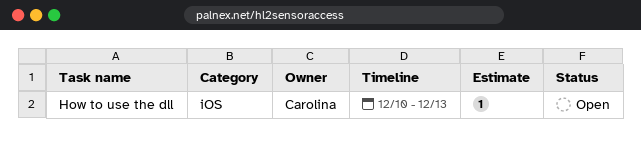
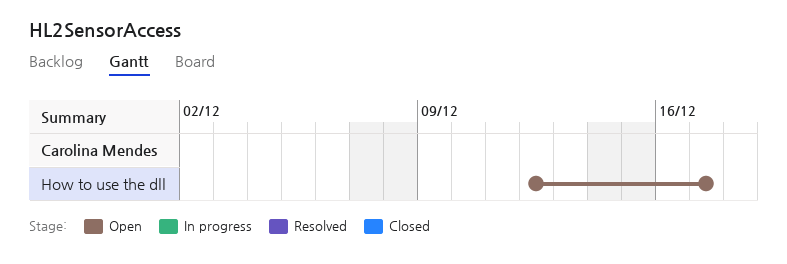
How to use the dll, start: Dec 10 -> Dec 12
How to use the dll, due: Dec 13 -> Dec 17

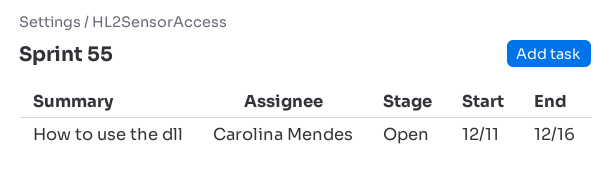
How to use the dll, start: Dec 12 -> Dec 11
How to use the dll, due: Dec 17 -> Dec 16

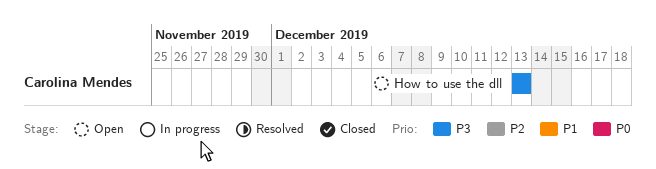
How to use the dll, start: Dec 11 -> Dec 13
How to use the dll, due: Dec 16 -> Dec 13

